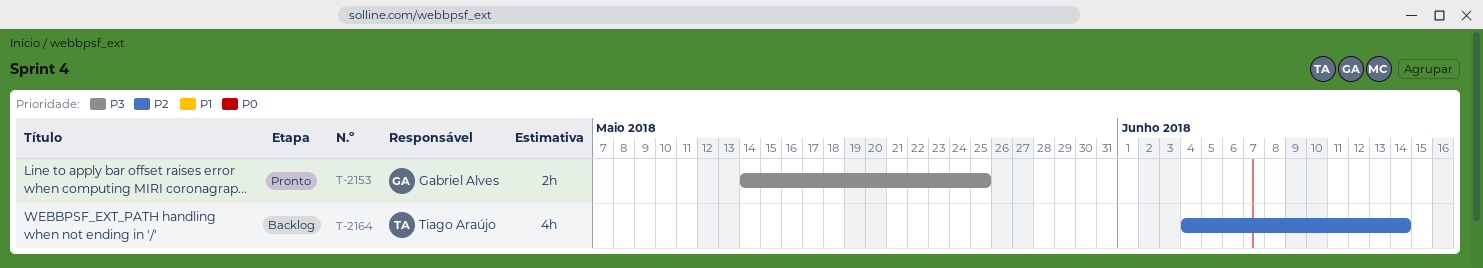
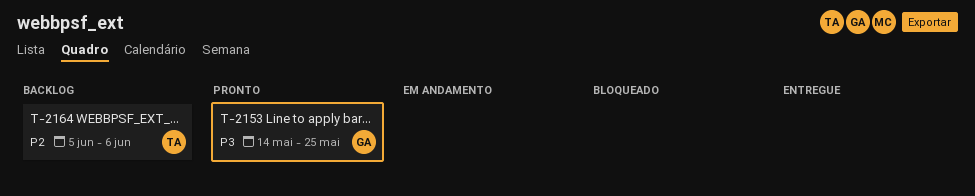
T-2164, start: Jun 4 -> Jun 5
T-2164, due: Jun 14 -> Jun 6

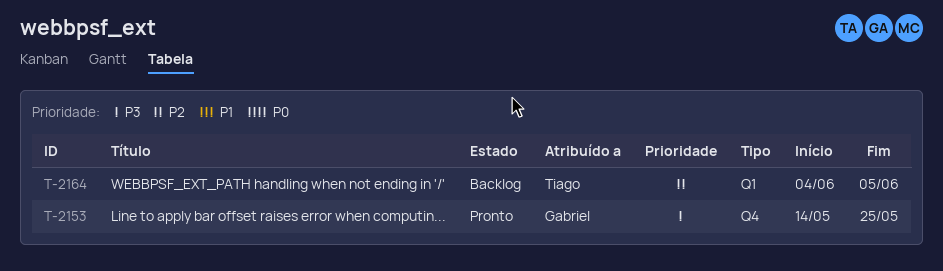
T-2164, start: Jun 5 -> Jun 4
T-2164, due: Jun 6 -> Jun 5

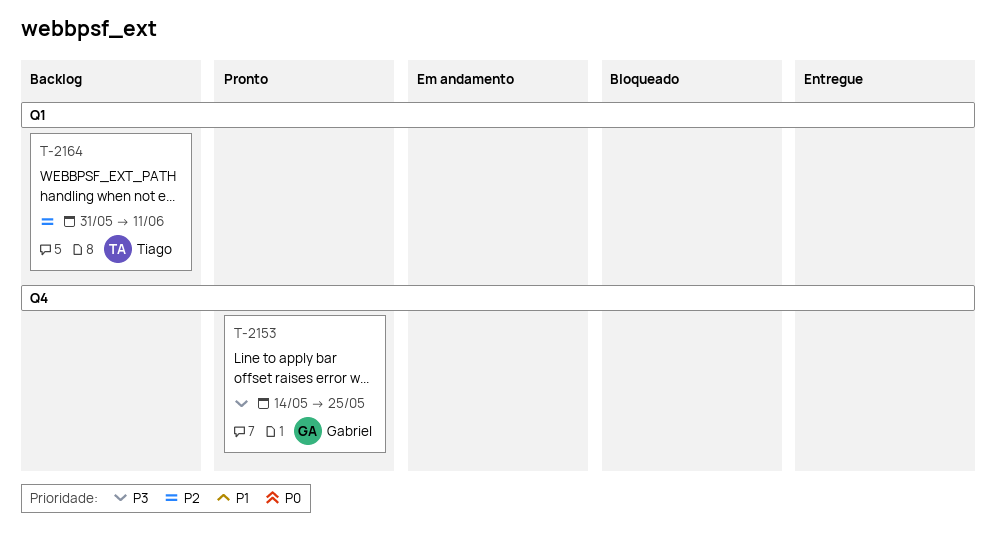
T-2164, start: Jun 4 -> May 31
T-2164, due: Jun 5 -> Jun 11

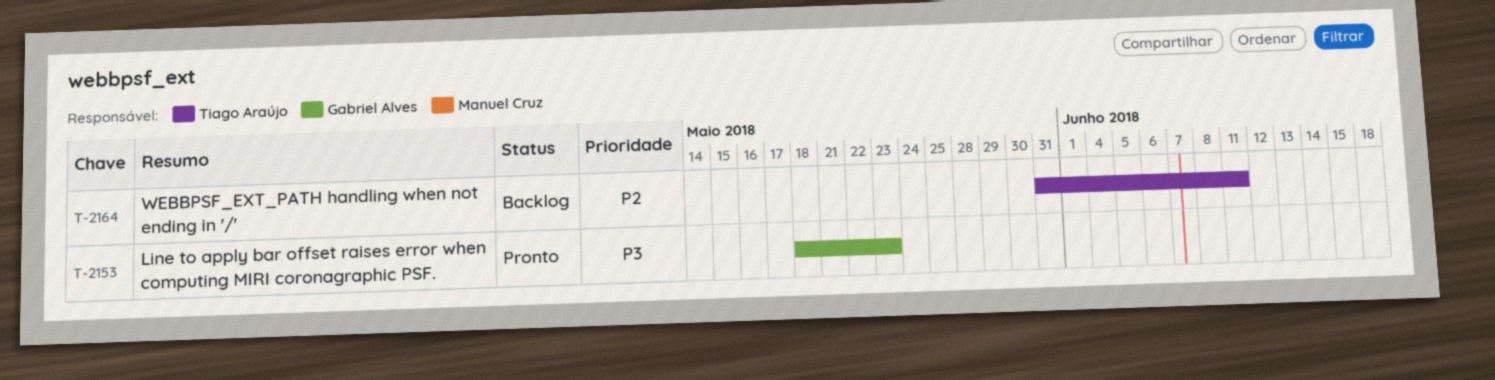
T-2153, start: May 14 -> May 18
T-2153, due: May 25 -> May 23

